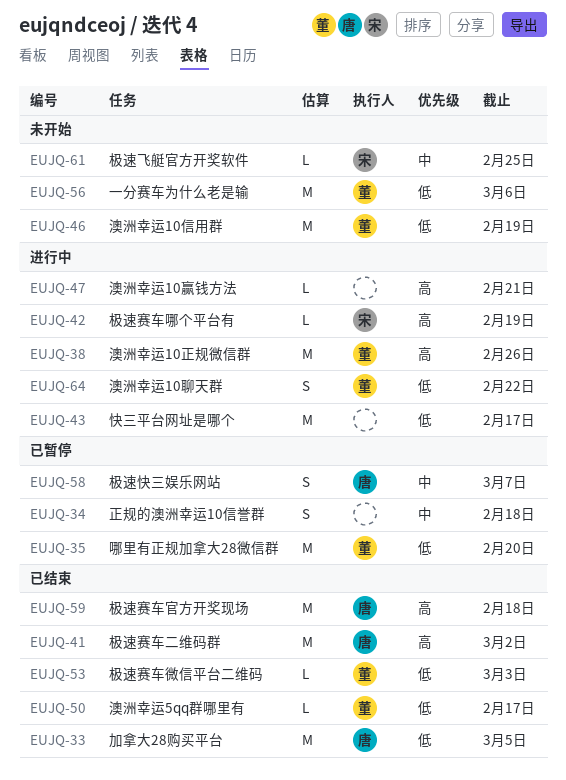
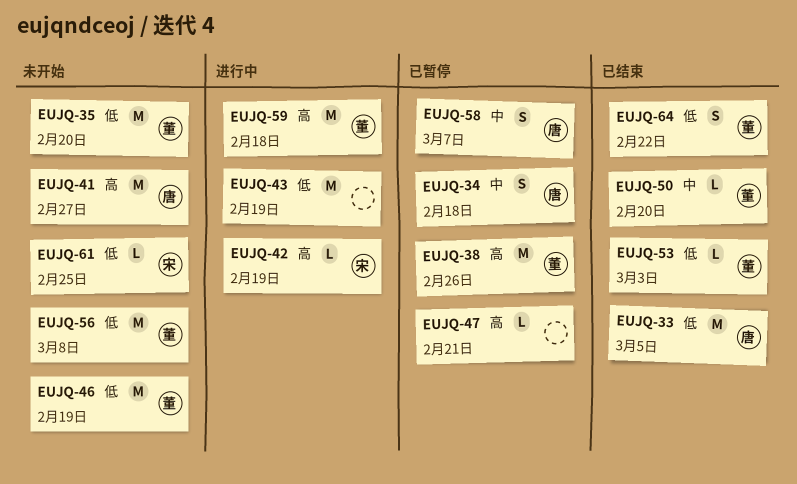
EUJQ-34, owner: none -> 唐
EUJQ-35, status: 已暂停 -> 未开始
EUJQ-38, status: 进行中 -> 已暂停
EUJQ-41, status: 已结束 -> 未开始
EUJQ-41, due: Mar 2 -> Feb 27
EUJQ-43, due: Feb 17 -> Feb 19
EUJQ-47, status: 进行中 -> 已暂停
EUJQ-50, priority: 低 -> 中
EUJQ-50, due: Feb 17 -> Feb 20
EUJQ-56, due: Mar 6 -> Mar 8
EUJQ-59, status: 已结束 -> 进行中
EUJQ-59, owner: 唐 -> 董
EUJQ-61, priority: 中 -> 低
EUJQ-64, status: 进行中 -> 已结束

